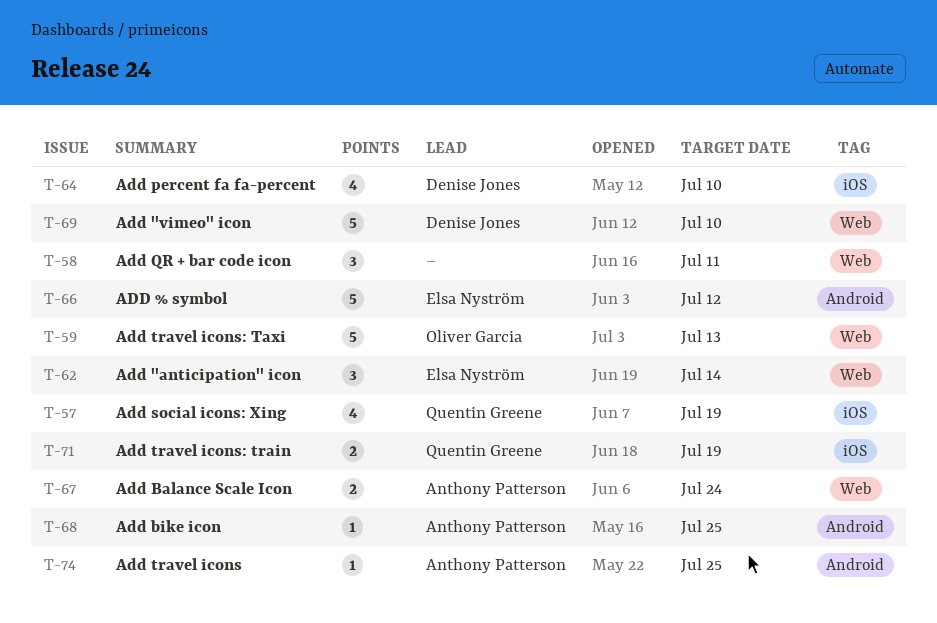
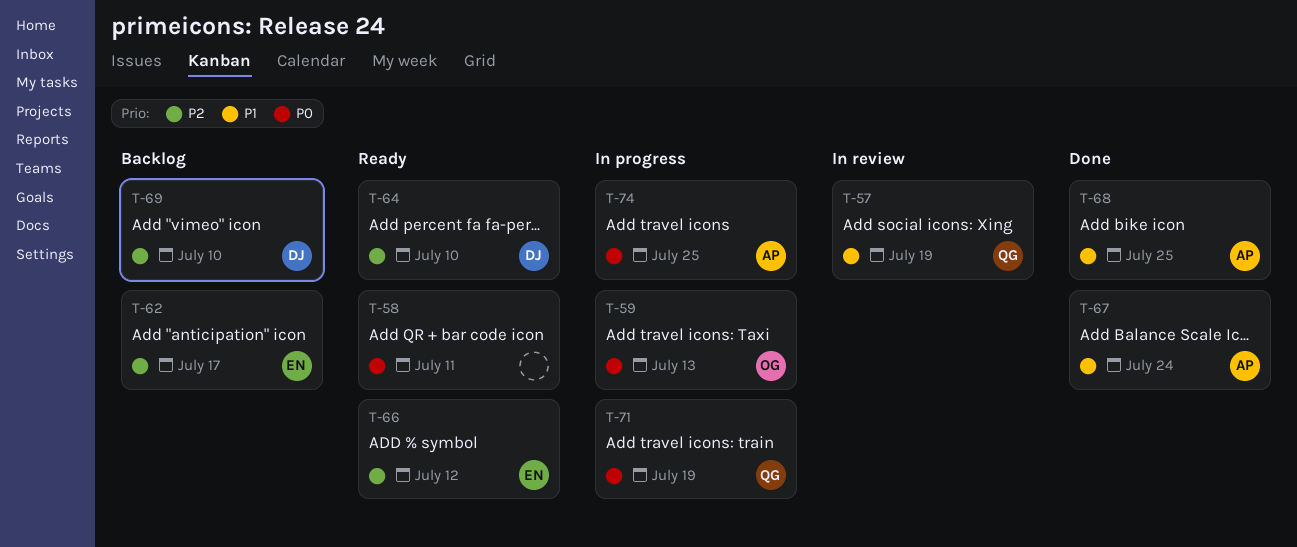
T-62, due: Jul 14 -> Jul 17

